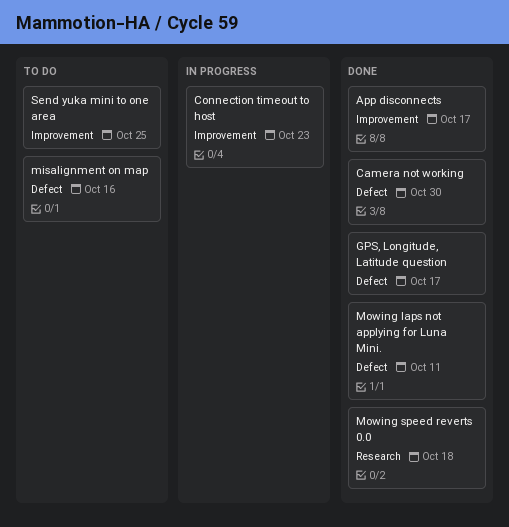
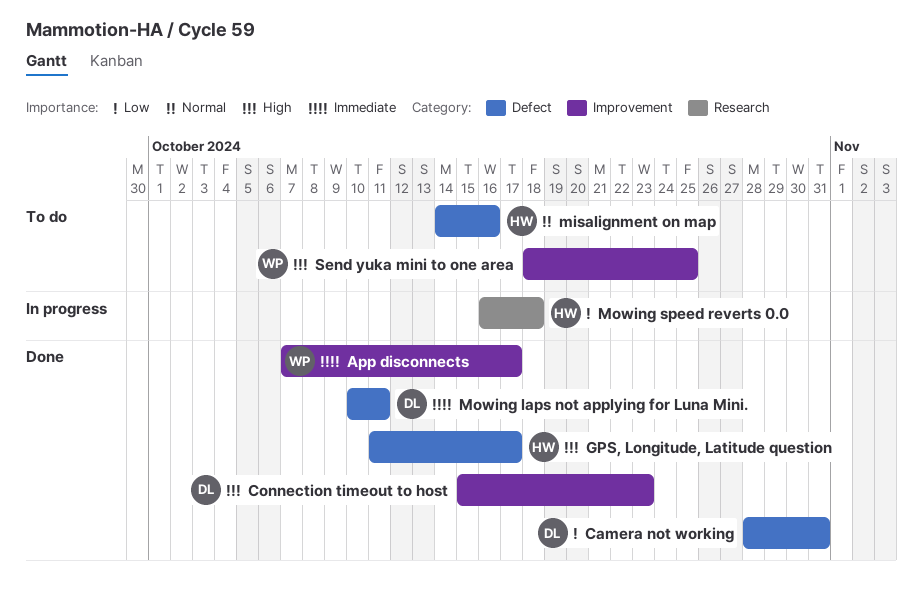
Camera not working, due: Oct 30 -> Oct 31
Connection timeout to host, status: In progress -> Done
Mowing speed reverts 0.0, status: Done -> In progress

